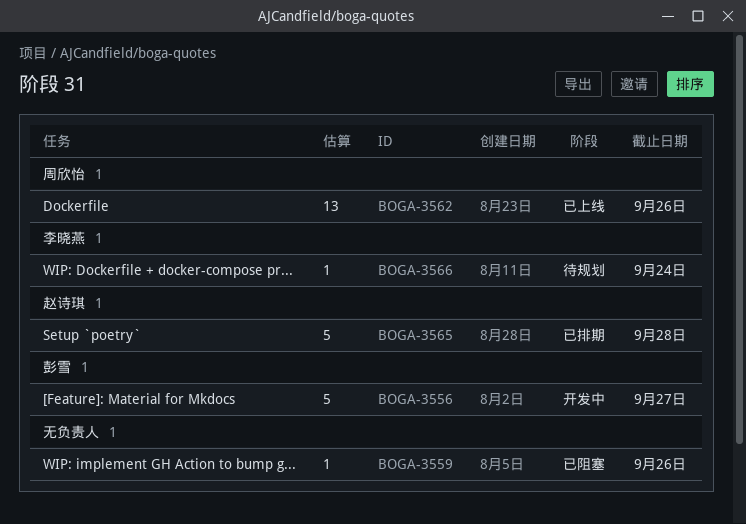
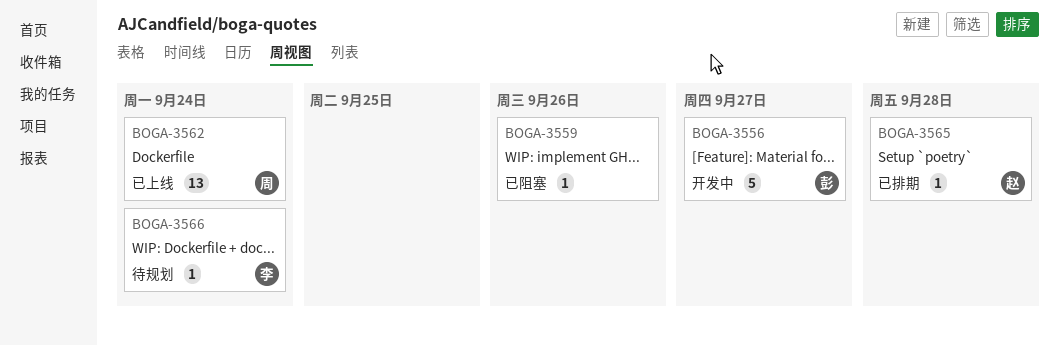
BOGA-3562, due: Sep 26 -> Sep 24
BOGA-3565, estimate: 5 -> 1

